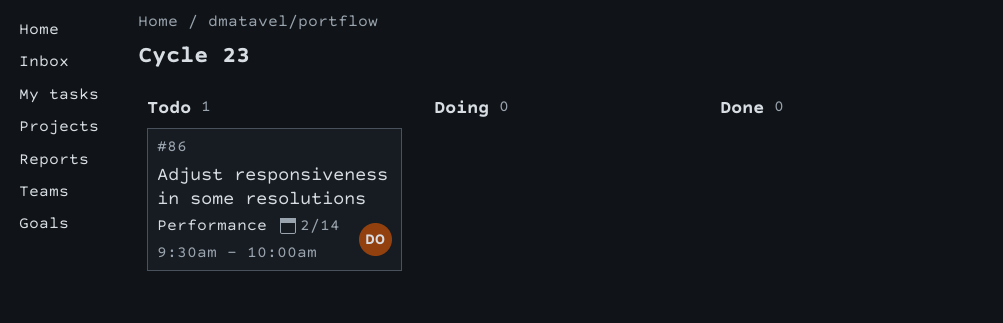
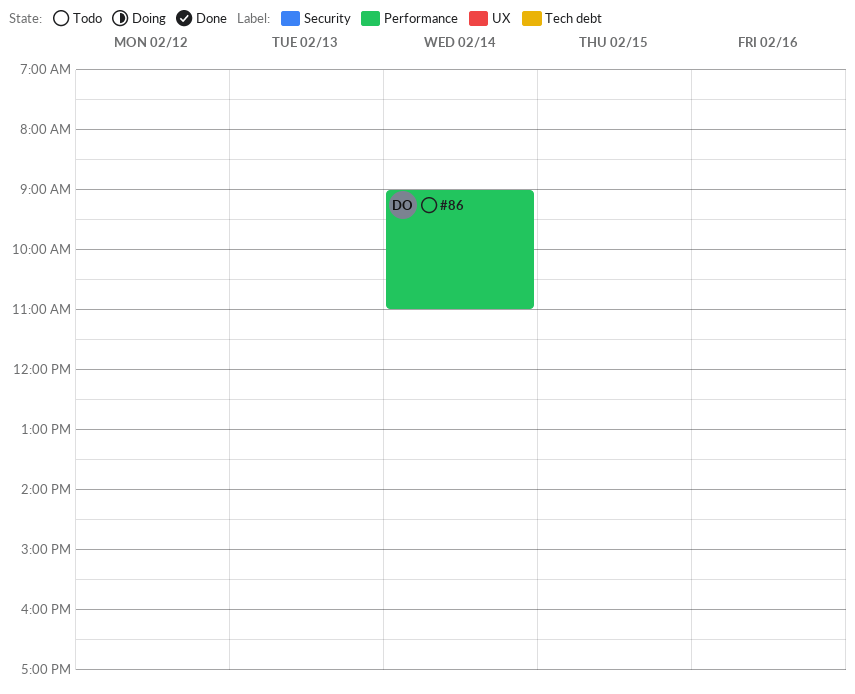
#86, begins: 09:30 -> 09:00
#86, ends: 10:00 -> 11:00

